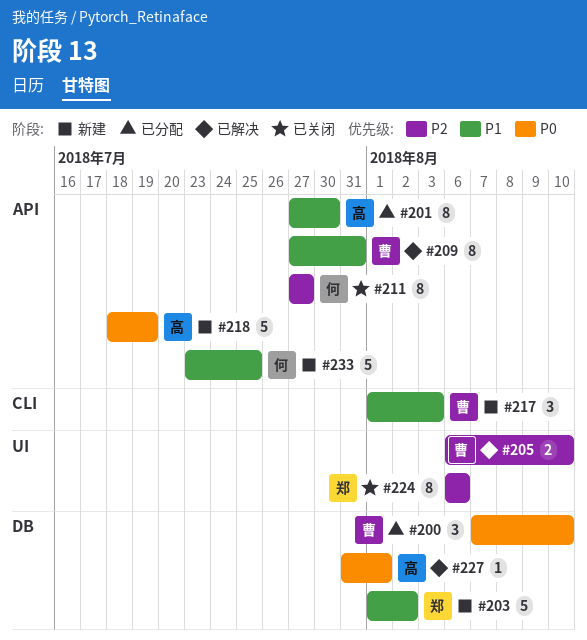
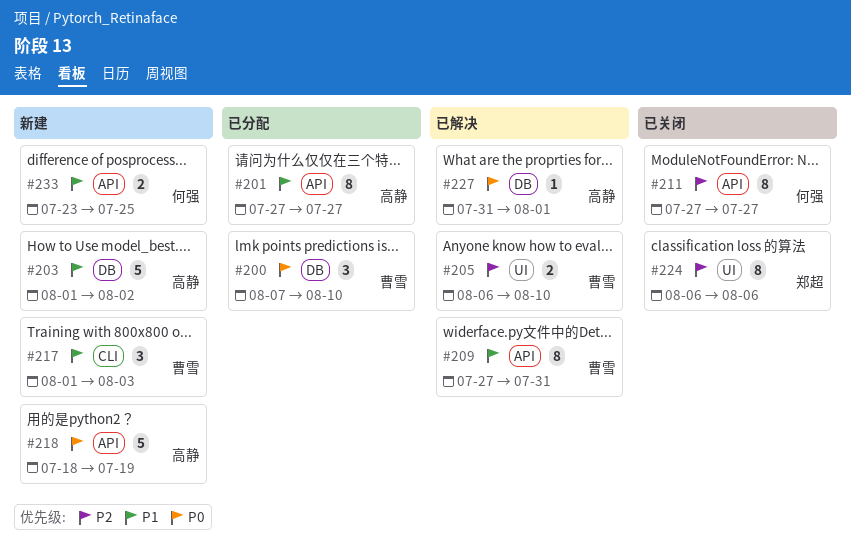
#201, due: Jul 30 -> Jul 27
#203, owner: 郑超 -> 高静
#233, estimate: 5 -> 2

